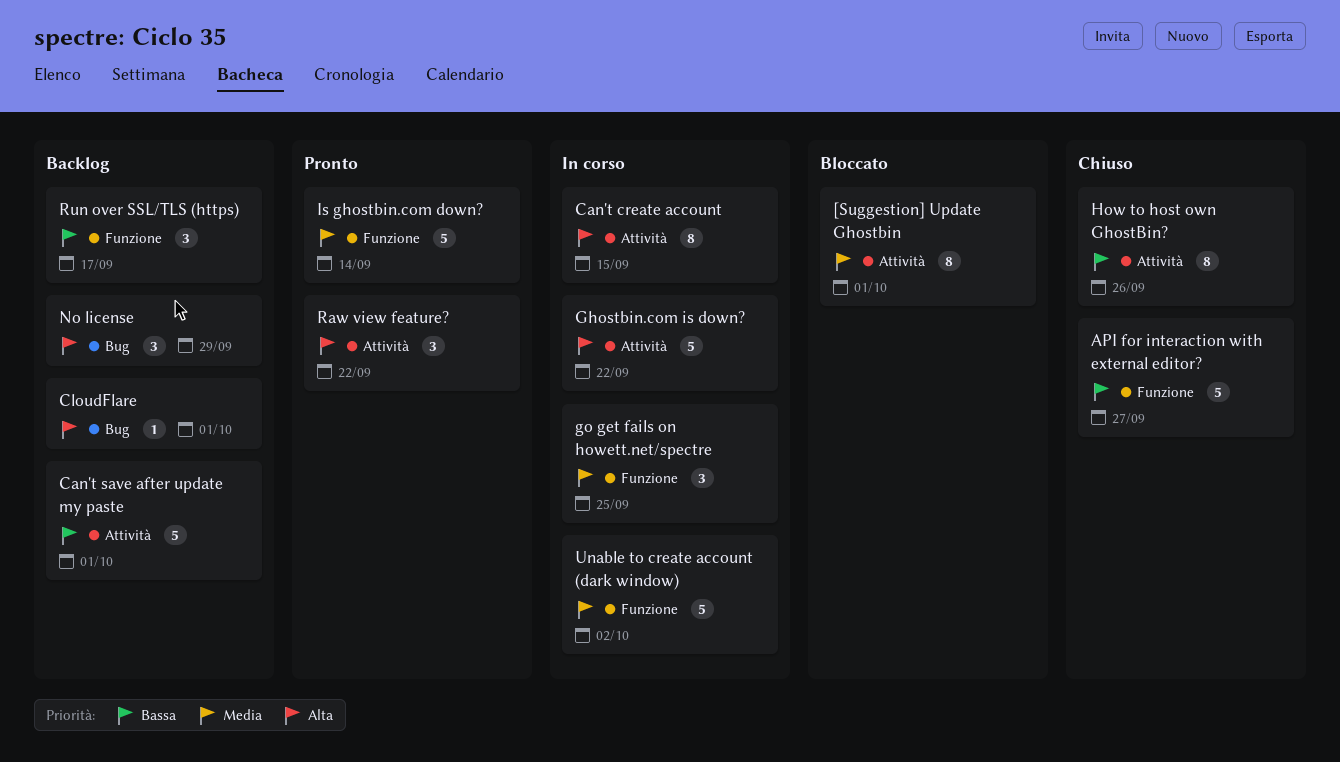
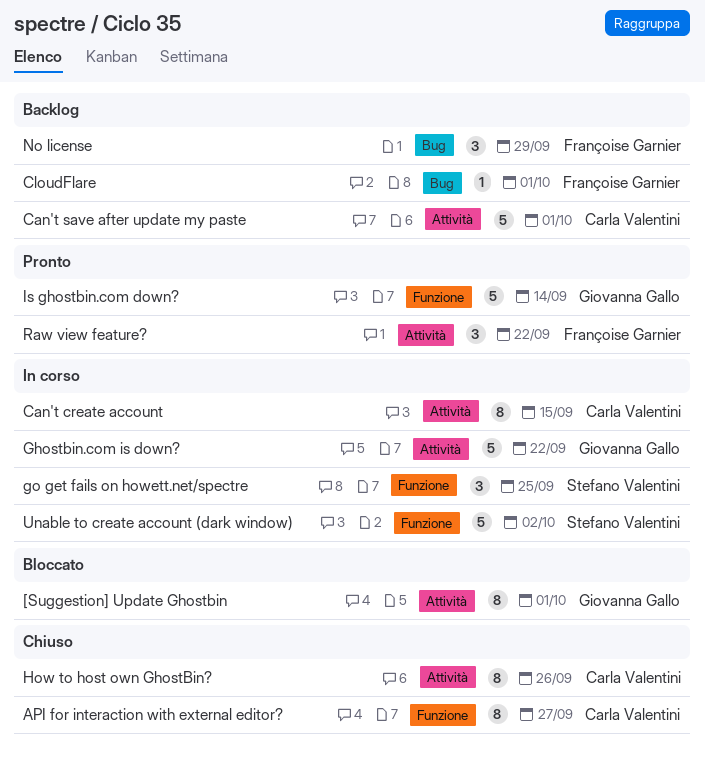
API for interaction with external editor?, estimate: 5 -> 8
Run over SSL/TLS (https): present -> none

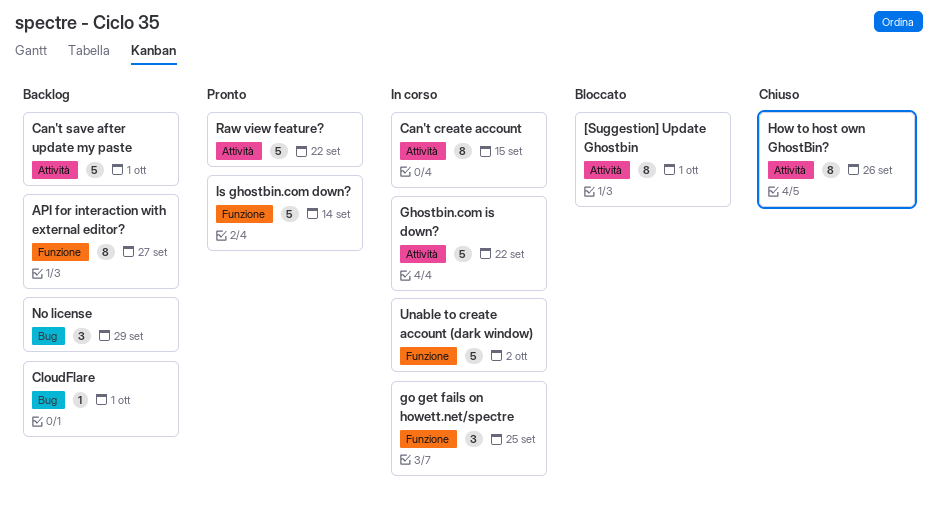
API for interaction with external editor?, status: Chiuso -> Backlog
Raw view feature?, estimate: 3 -> 5

